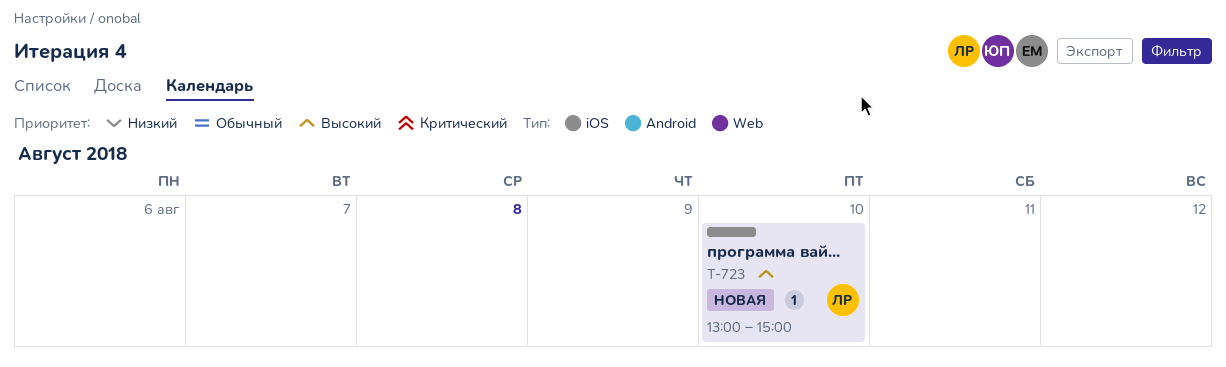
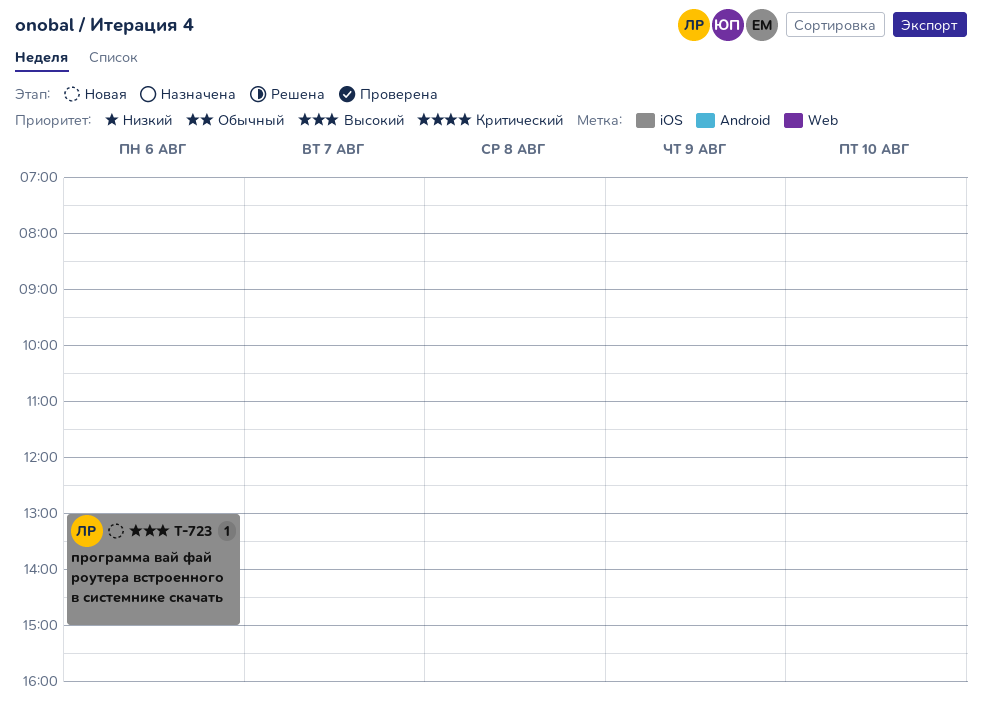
T-723, day: Aug 10 -> Aug 6

